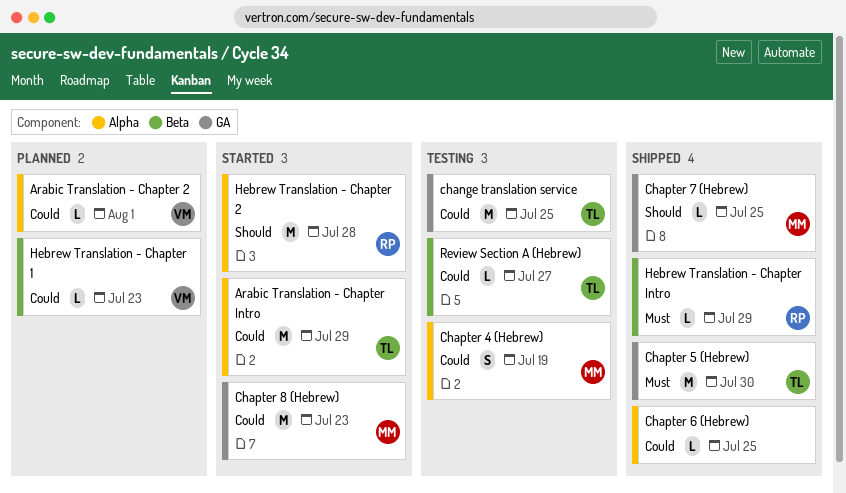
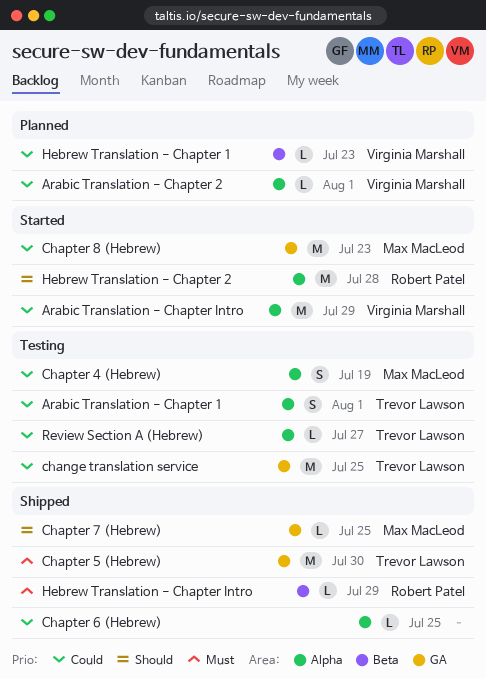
Arabic Translation - Chapter 1: none -> present
Arabic Translation - Chapter Intro, owner: Trevor Lawson -> Virginia Marshall
Review Section A (Hebrew), label: Beta -> Alpha

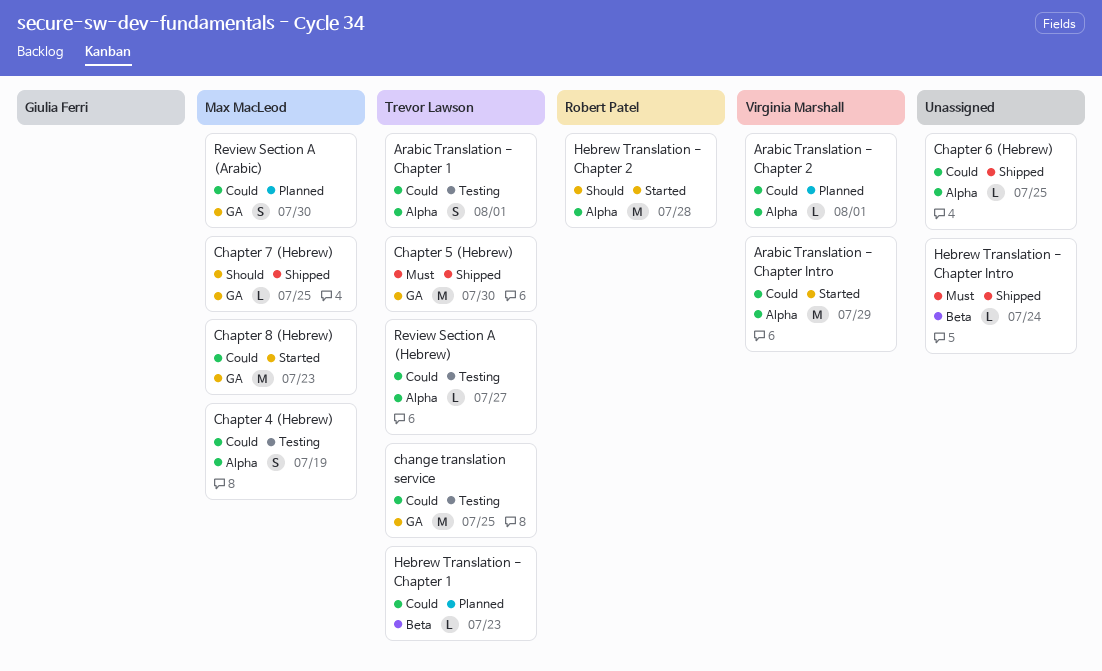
Hebrew Translation - Chapter 1, owner: Virginia Marshall -> Trevor Lawson
Hebrew Translation - Chapter Intro, owner: Robert Patel -> none
Hebrew Translation - Chapter Intro, due: Jul 29 -> Jul 24
Review Section A (Arabic): none -> present

